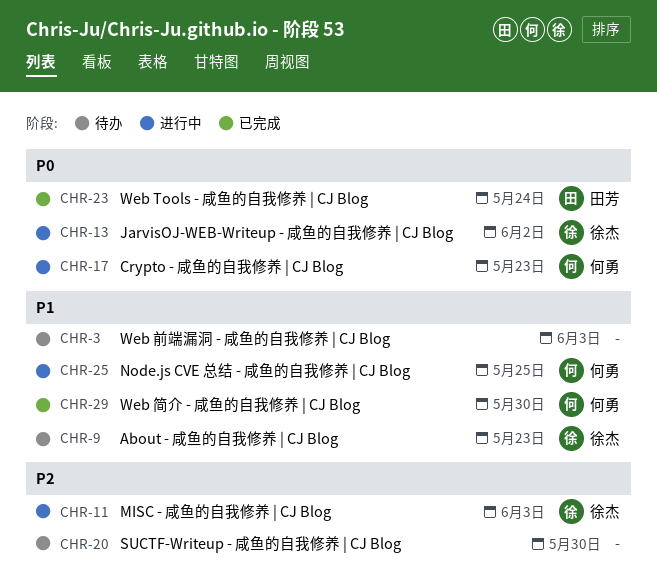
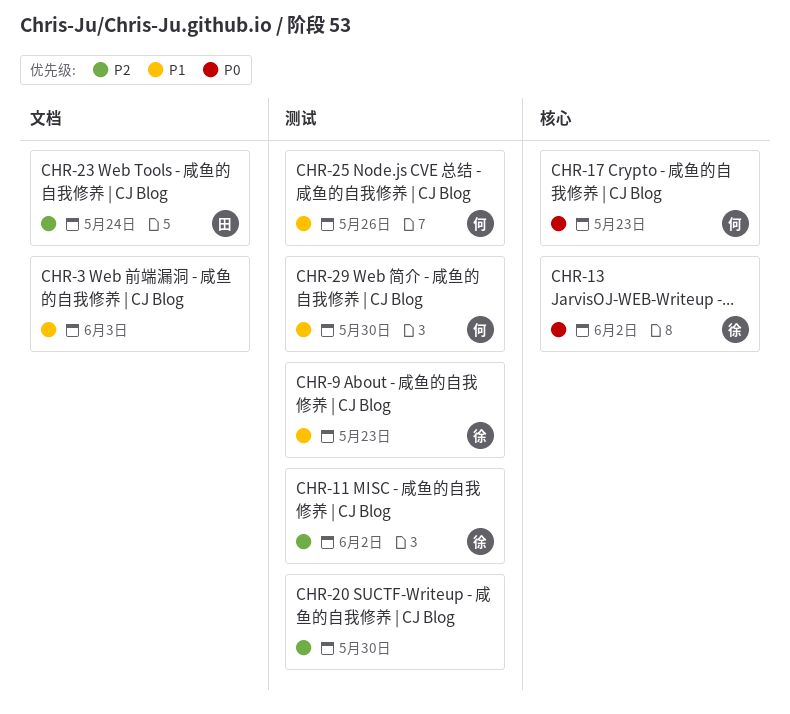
CHR-11, due: Jun 3 -> Jun 2
CHR-23, priority: P0 -> P2
CHR-25, due: May 25 -> May 26

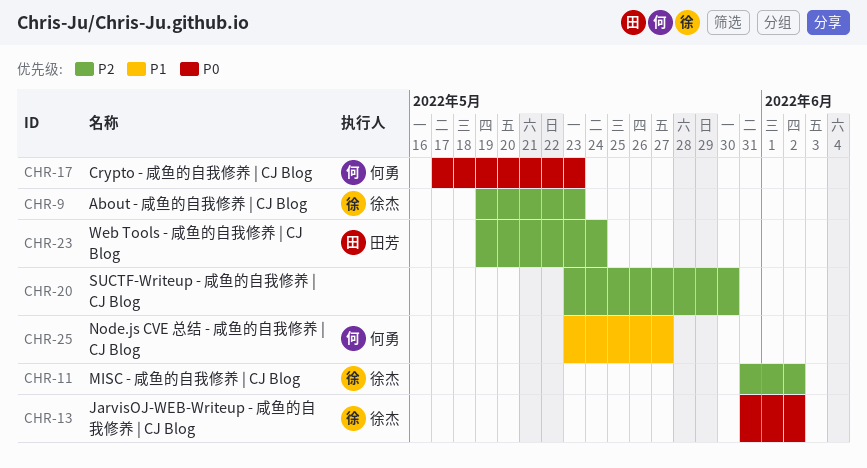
CHR-3: present -> none
CHR-9, priority: P1 -> P2
CHR-25, due: May 26 -> May 27
CHR-29: present -> none

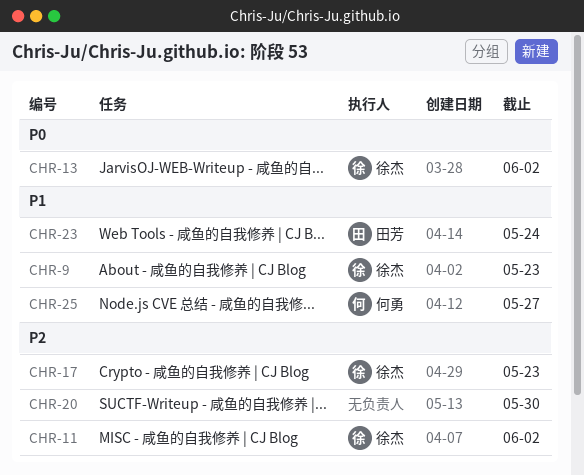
CHR-9, priority: P2 -> P1
CHR-17, owner: 何勇 -> 徐杰
CHR-17, priority: P0 -> P2
CHR-23, priority: P2 -> P1

